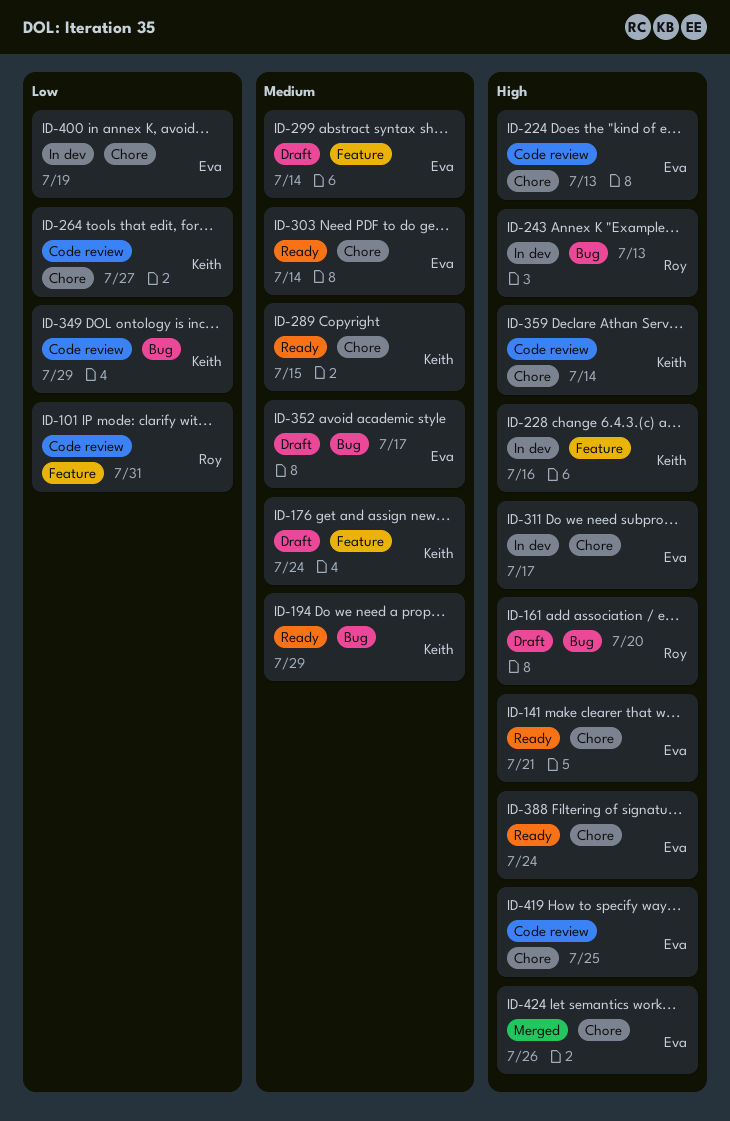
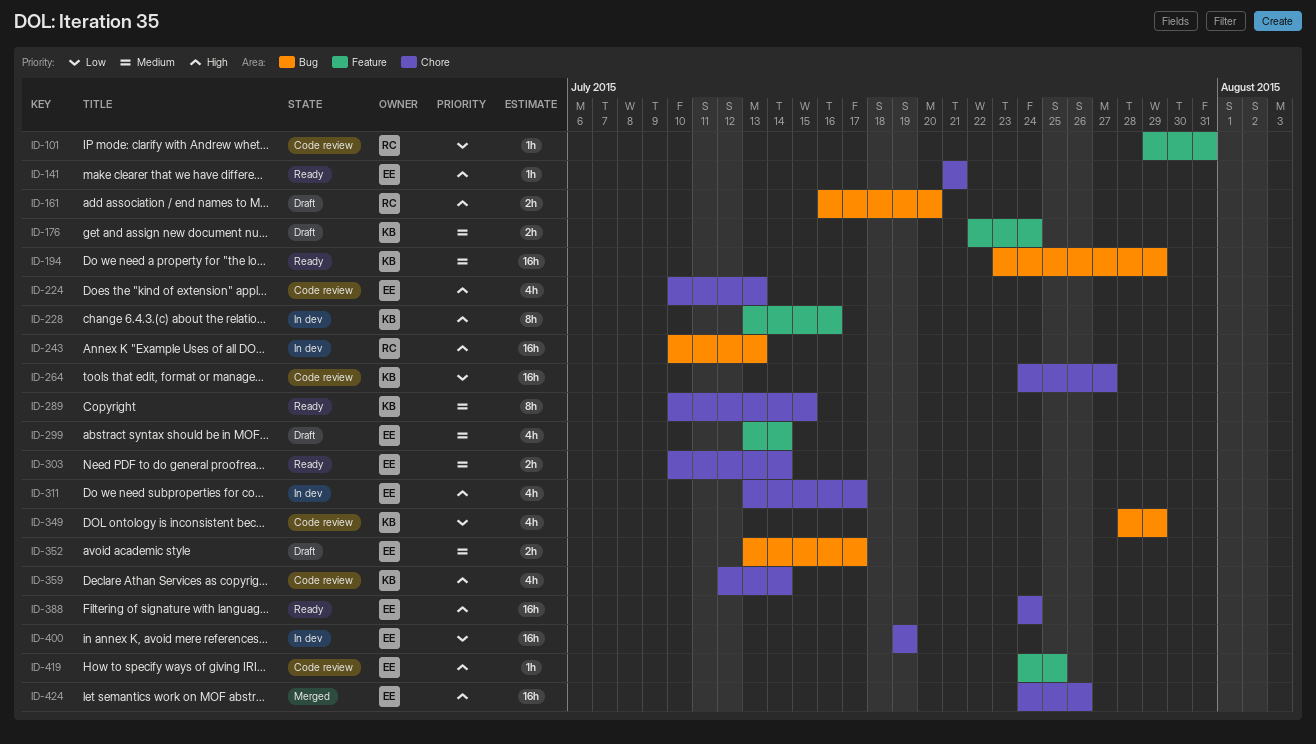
ID-419, label: Chore -> Feature

